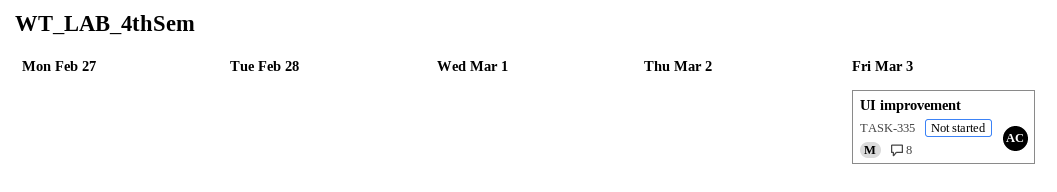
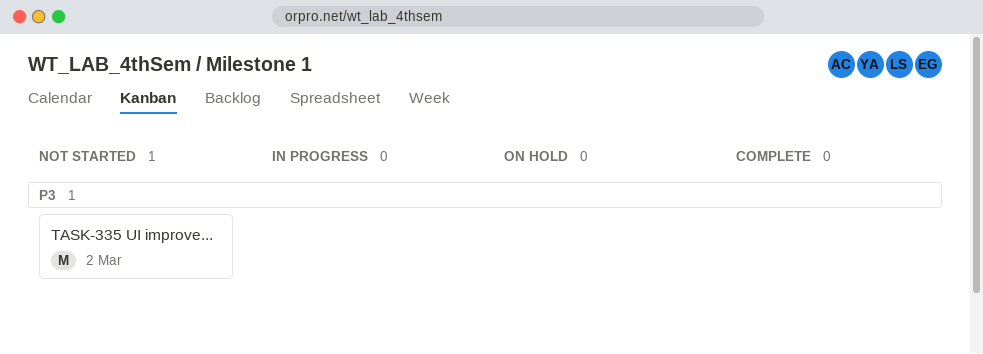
TASK-335, due: Mar 3 -> Mar 2

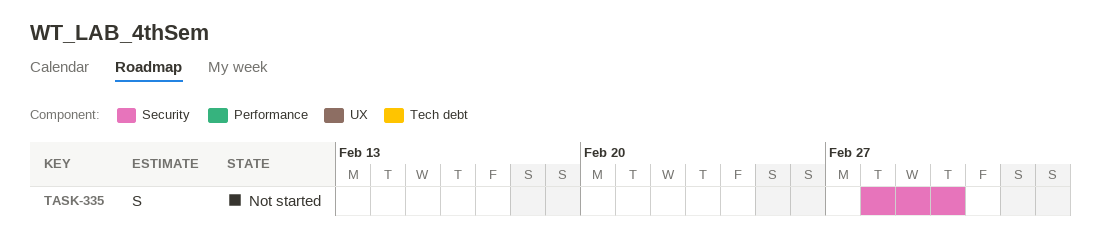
TASK-335, estimate: M -> S

